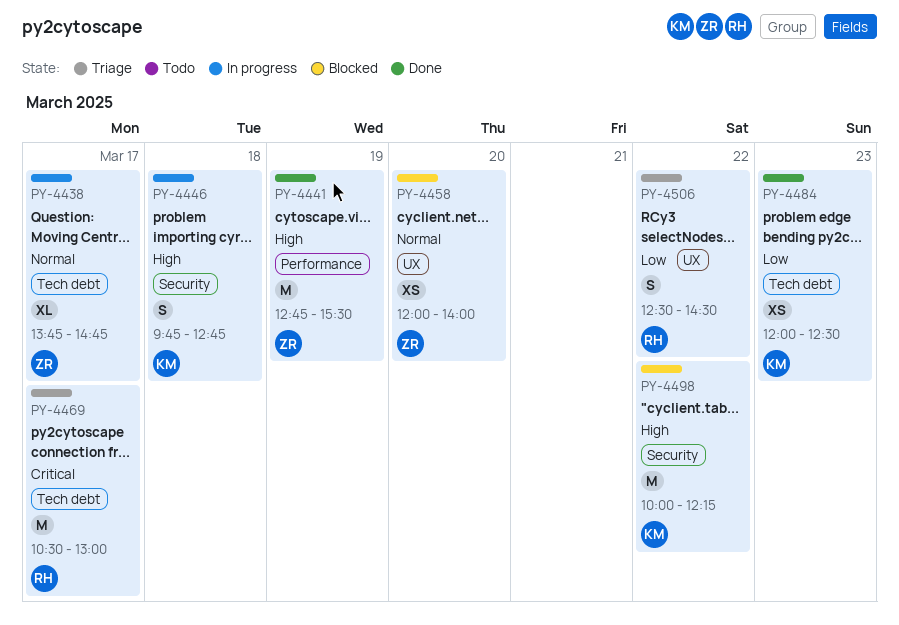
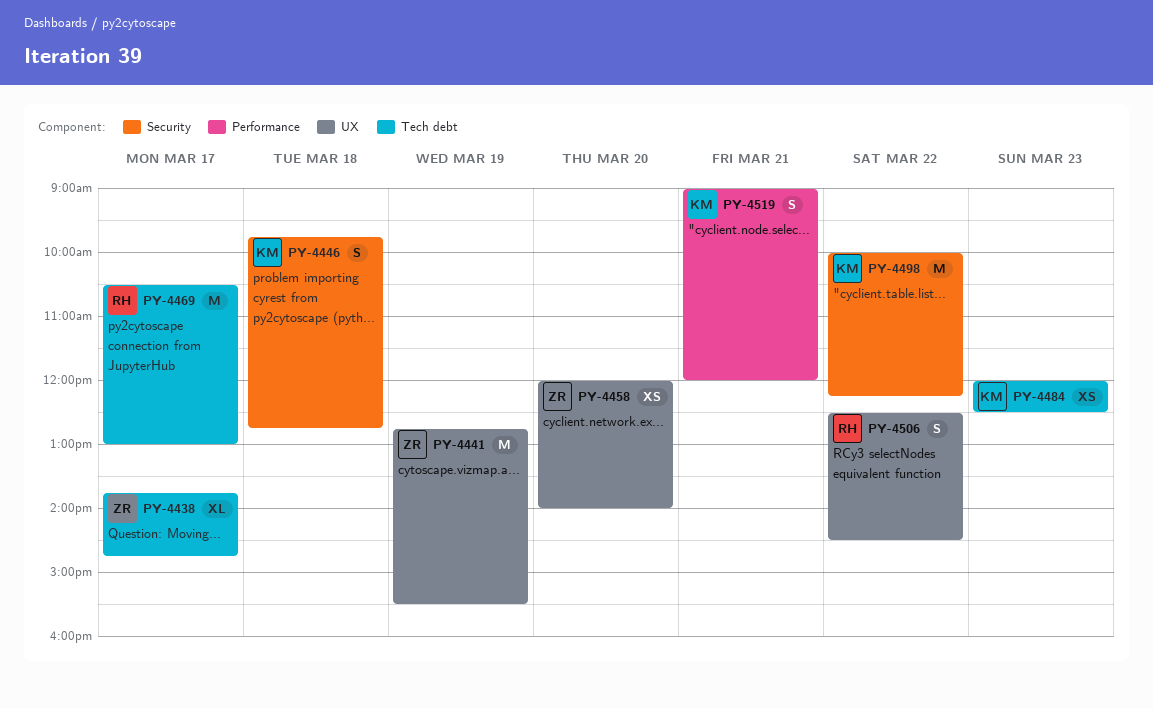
PY-4441, label: Performance -> UX
PY-4519: none -> present

